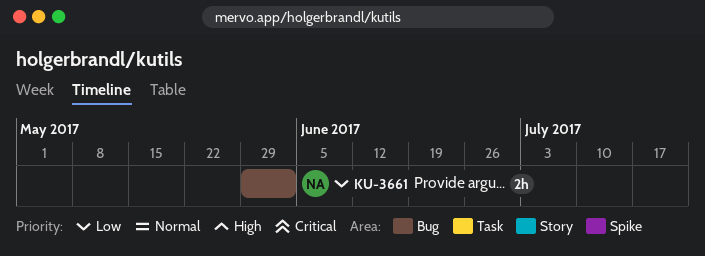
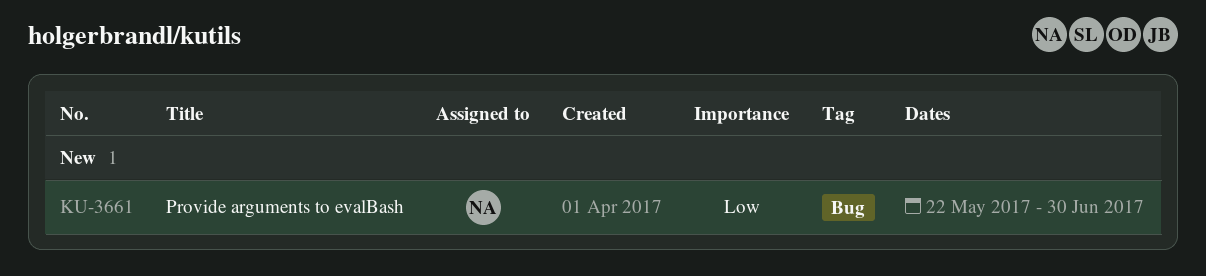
KU-3661, start: May 29 -> May 22
KU-3661, due: Jun 2 -> Jun 30

